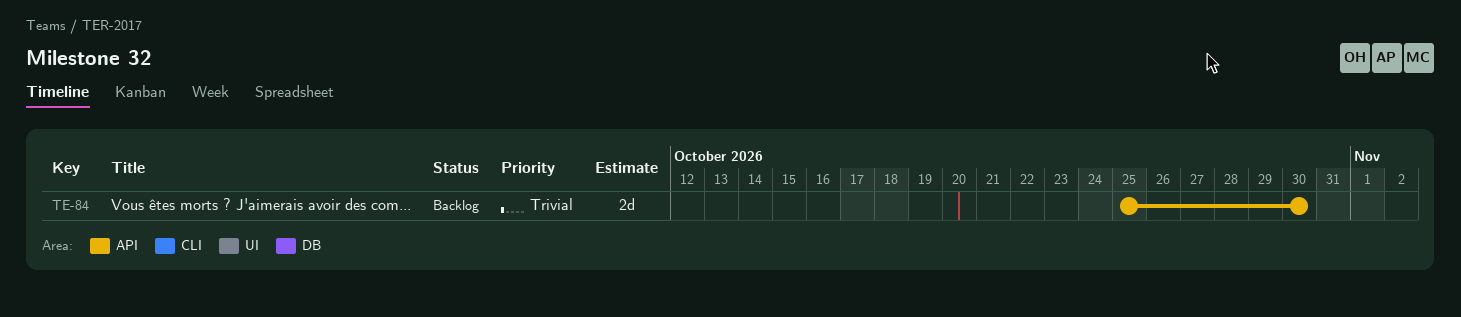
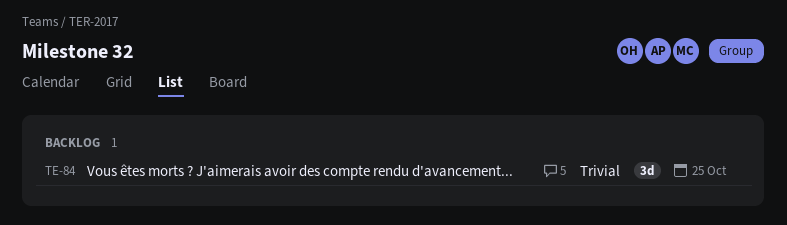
TE-84, estimate: 2d -> 3d
TE-84, due: Oct 30 -> Oct 25

